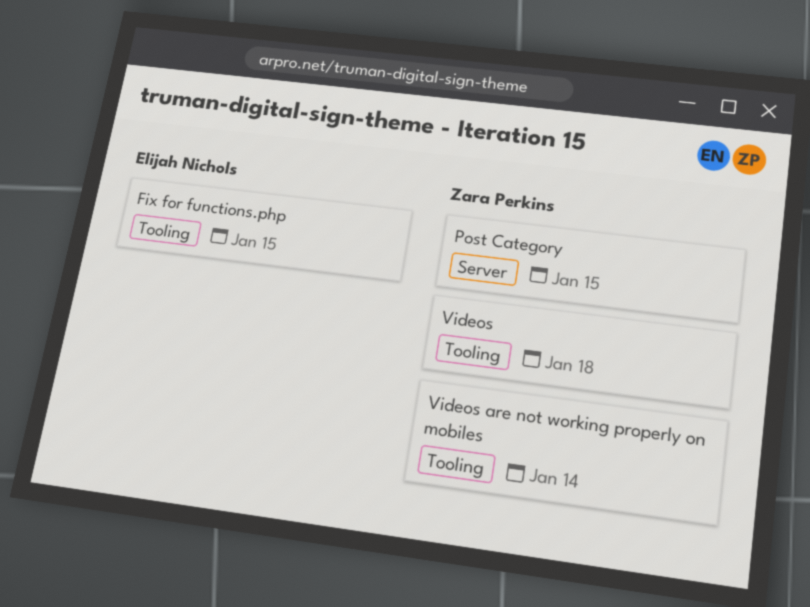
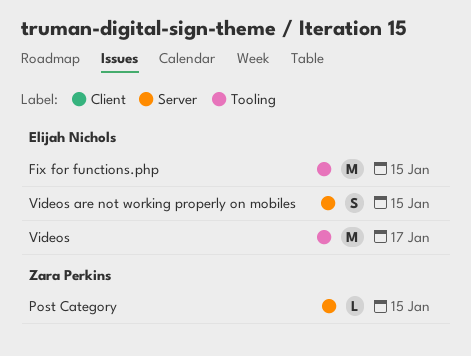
Videos, owner: Zara Perkins -> Elijah Nichols
Videos, due: Jan 18 -> Jan 17
Videos are not working properly on mobiles, owner: Zara Perkins -> Elijah Nichols
Videos are not working properly on mobiles, label: Tooling -> Server
Videos are not working properly on mobiles, due: Jan 14 -> Jan 15

